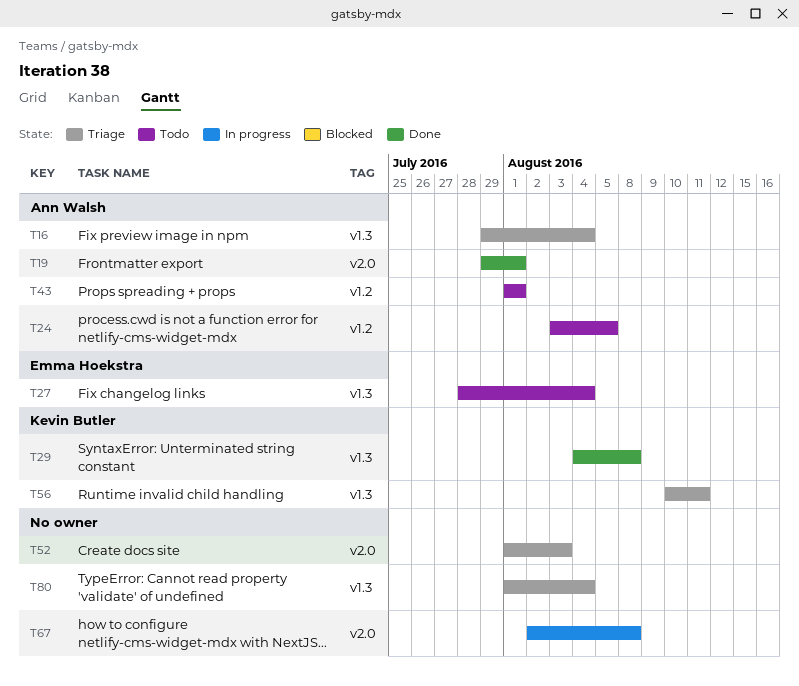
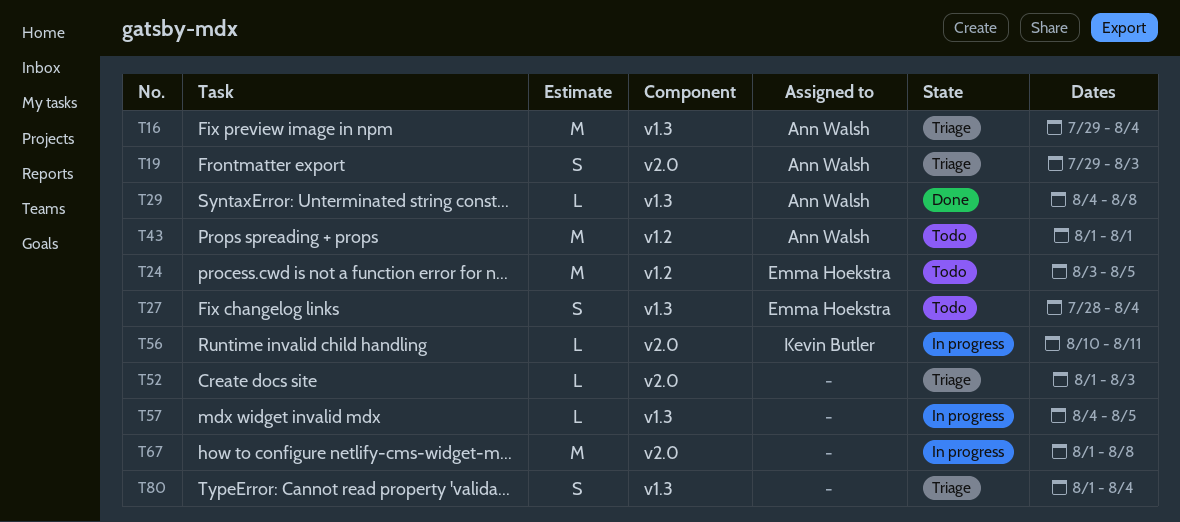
T19, status: Done -> Triage
T19, due: Aug 1 -> Aug 3
T24, owner: Ann Walsh -> Emma Hoekstra
T29, owner: Kevin Butler -> Ann Walsh
T56, status: Triage -> In progress
T56, label: v1.3 -> v2.0
T57: none -> present
T67, start: Aug 2 -> Aug 1

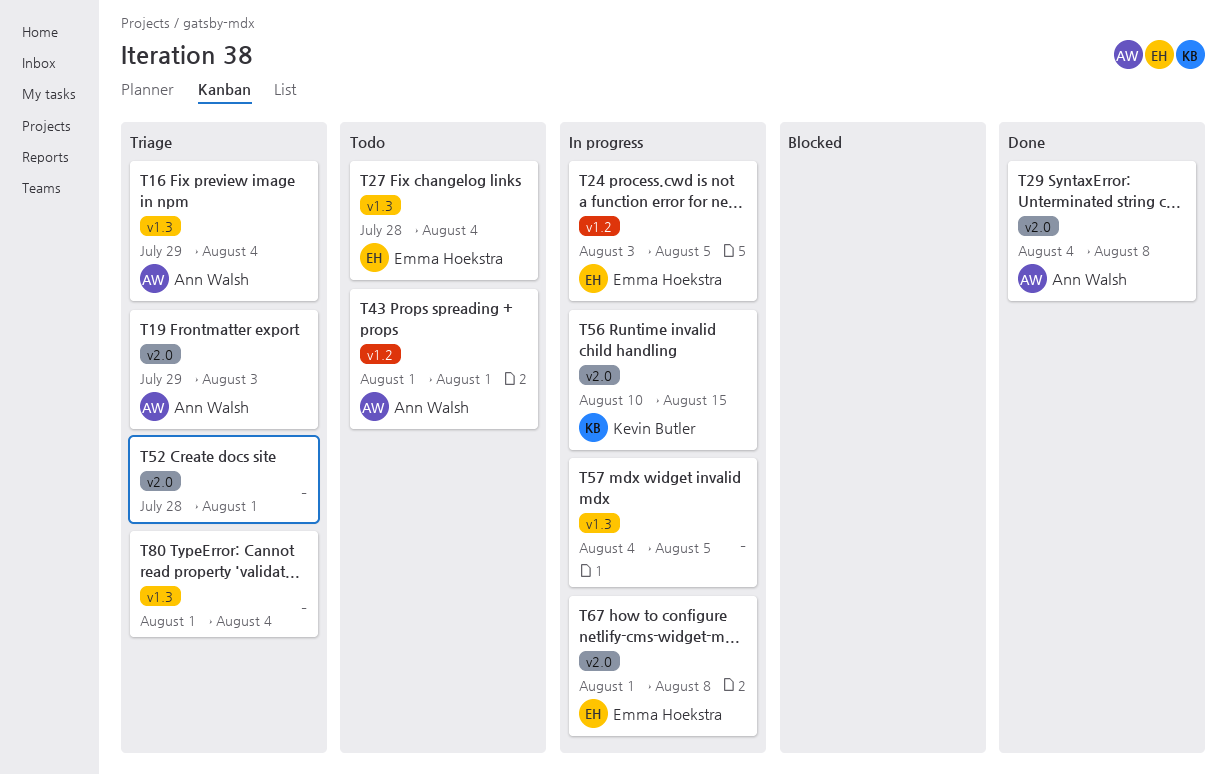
T24, status: Todo -> In progress
T29, label: v1.3 -> v2.0
T52, start: Aug 1 -> Jul 28
T52, due: Aug 3 -> Aug 1
T56, due: Aug 11 -> Aug 15
T67, owner: none -> Emma Hoekstra

